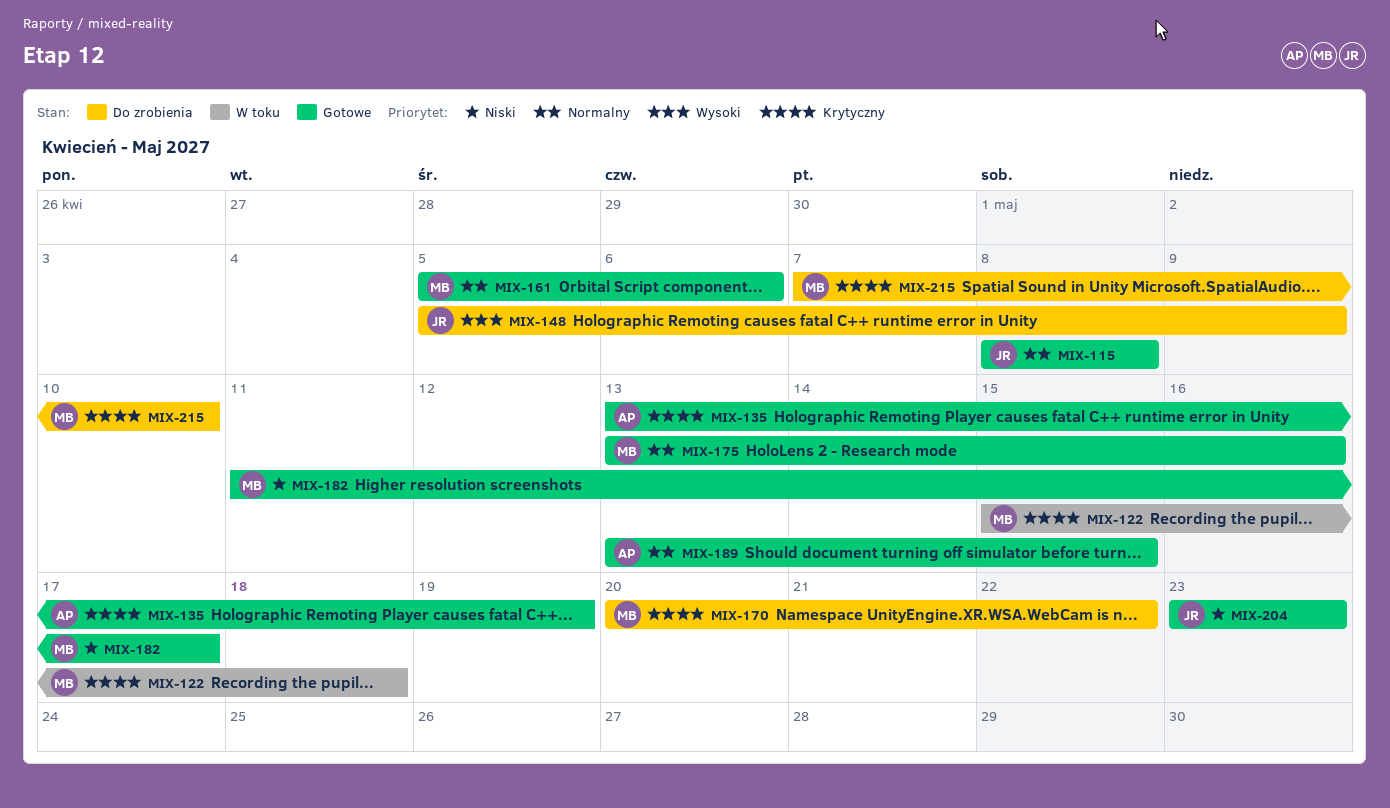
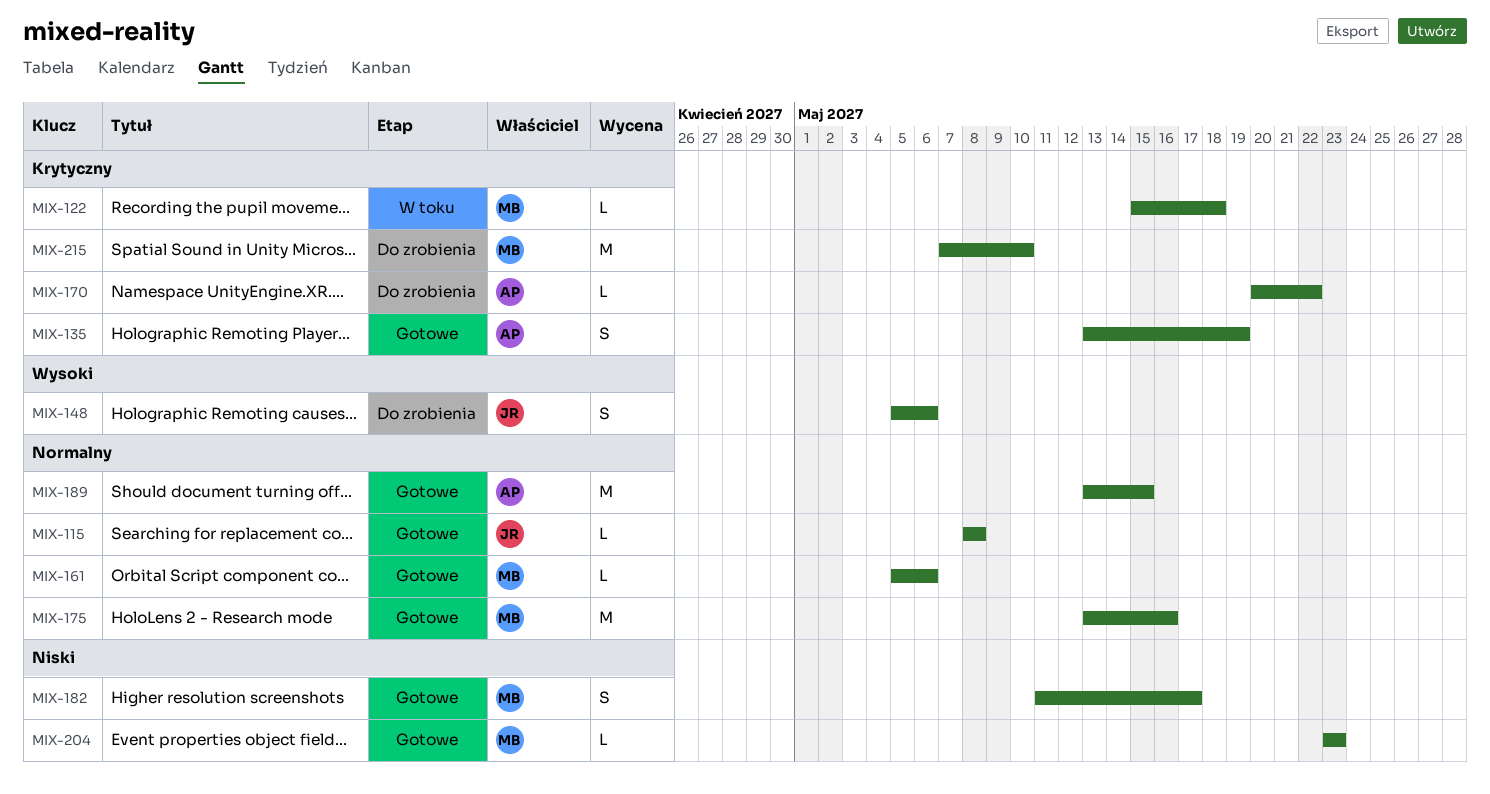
MIX-148, due: May 9 -> May 6
MIX-170, owner: MB -> AP
MIX-204, owner: JR -> MB

